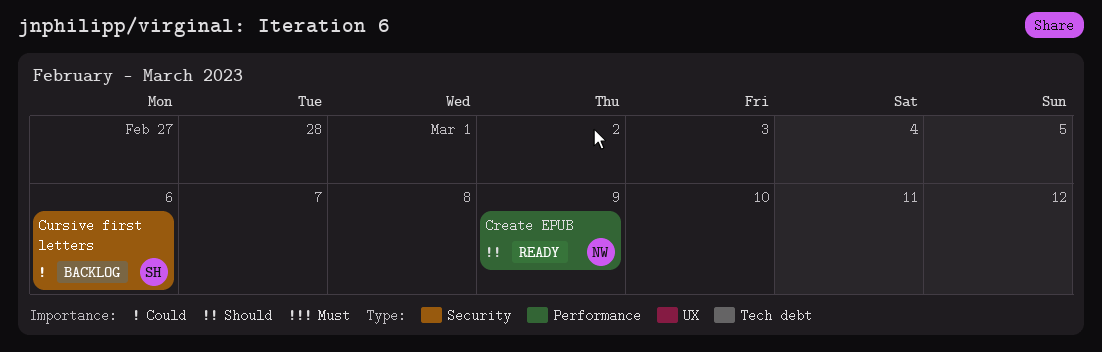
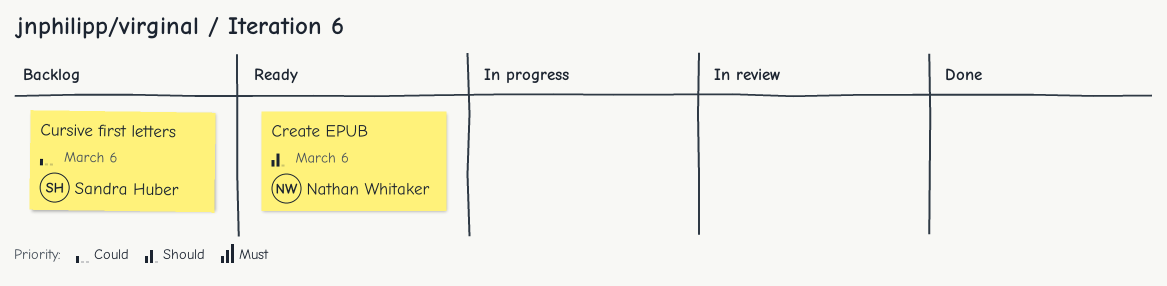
Create EPUB, due: Mar 9 -> Mar 6

